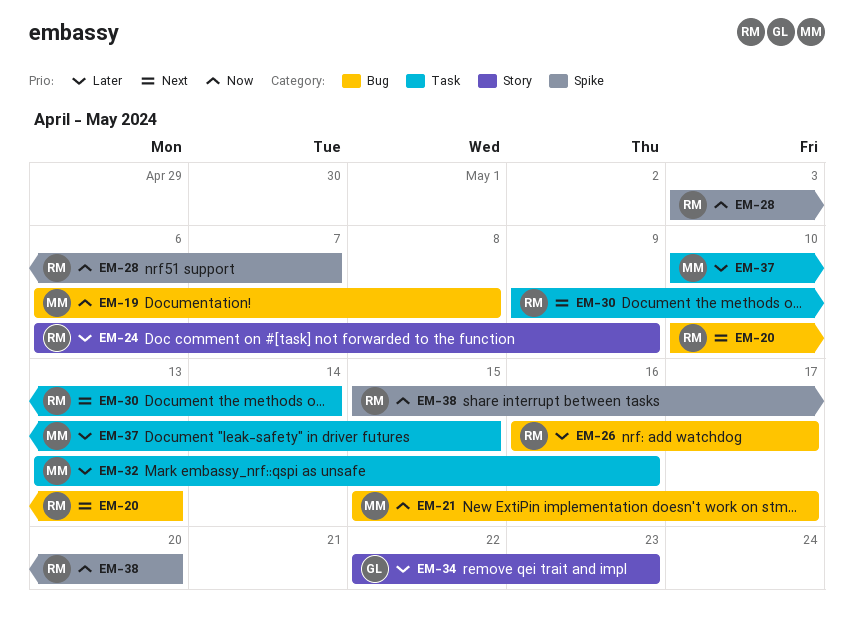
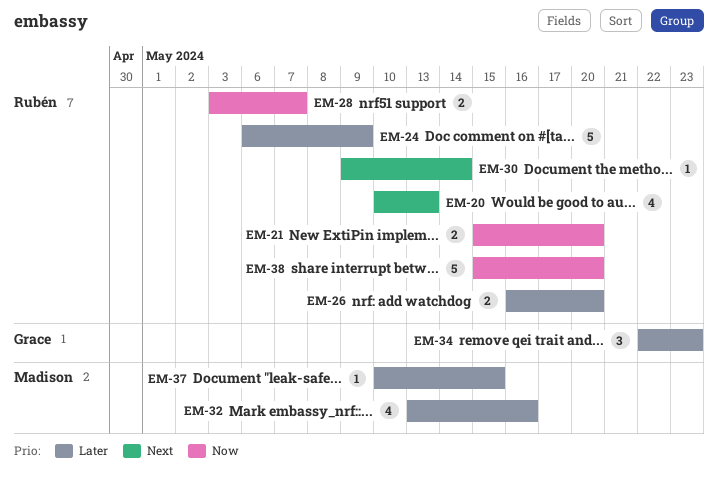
EM-19: present -> none
EM-21, owner: Madison -> Rubén
EM-21, due: May 17 -> May 20
EM-26, due: May 17 -> May 20

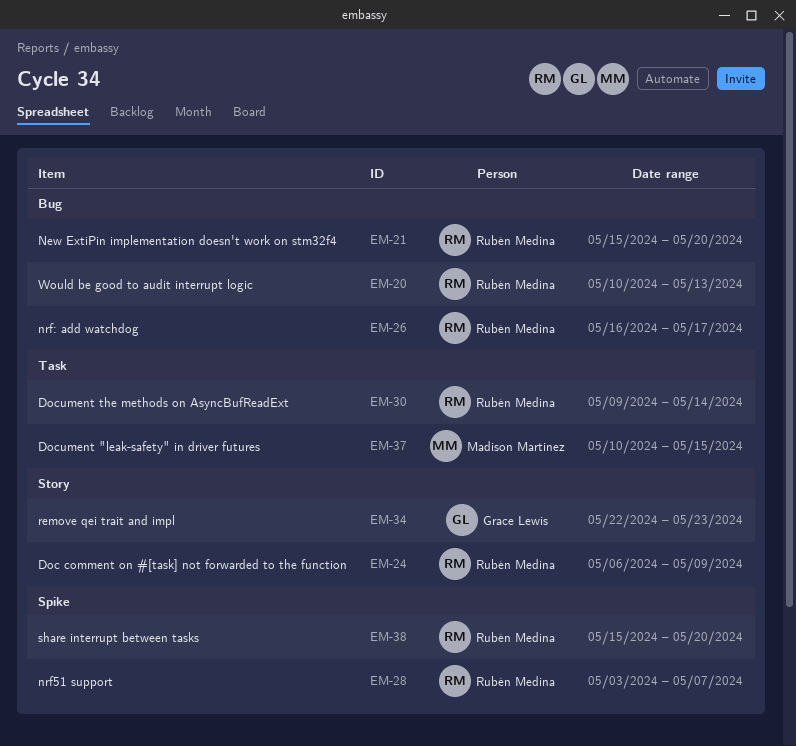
EM-26, due: May 20 -> May 17
EM-32: present -> none

